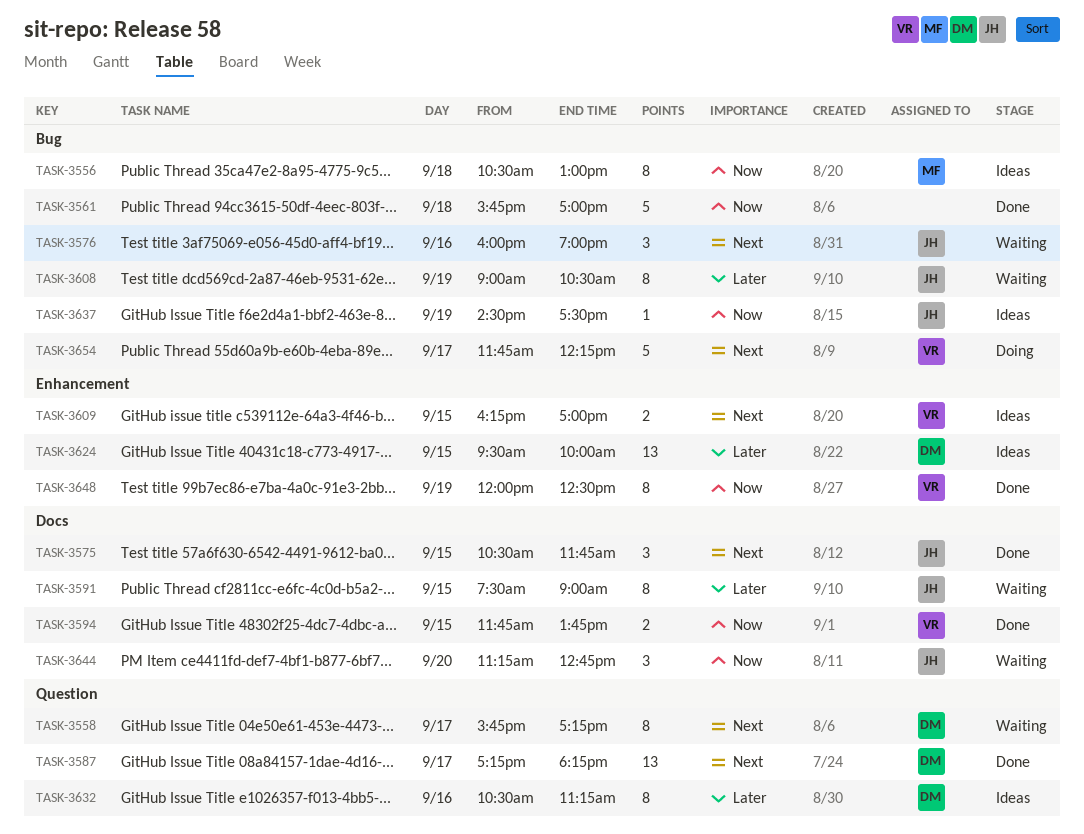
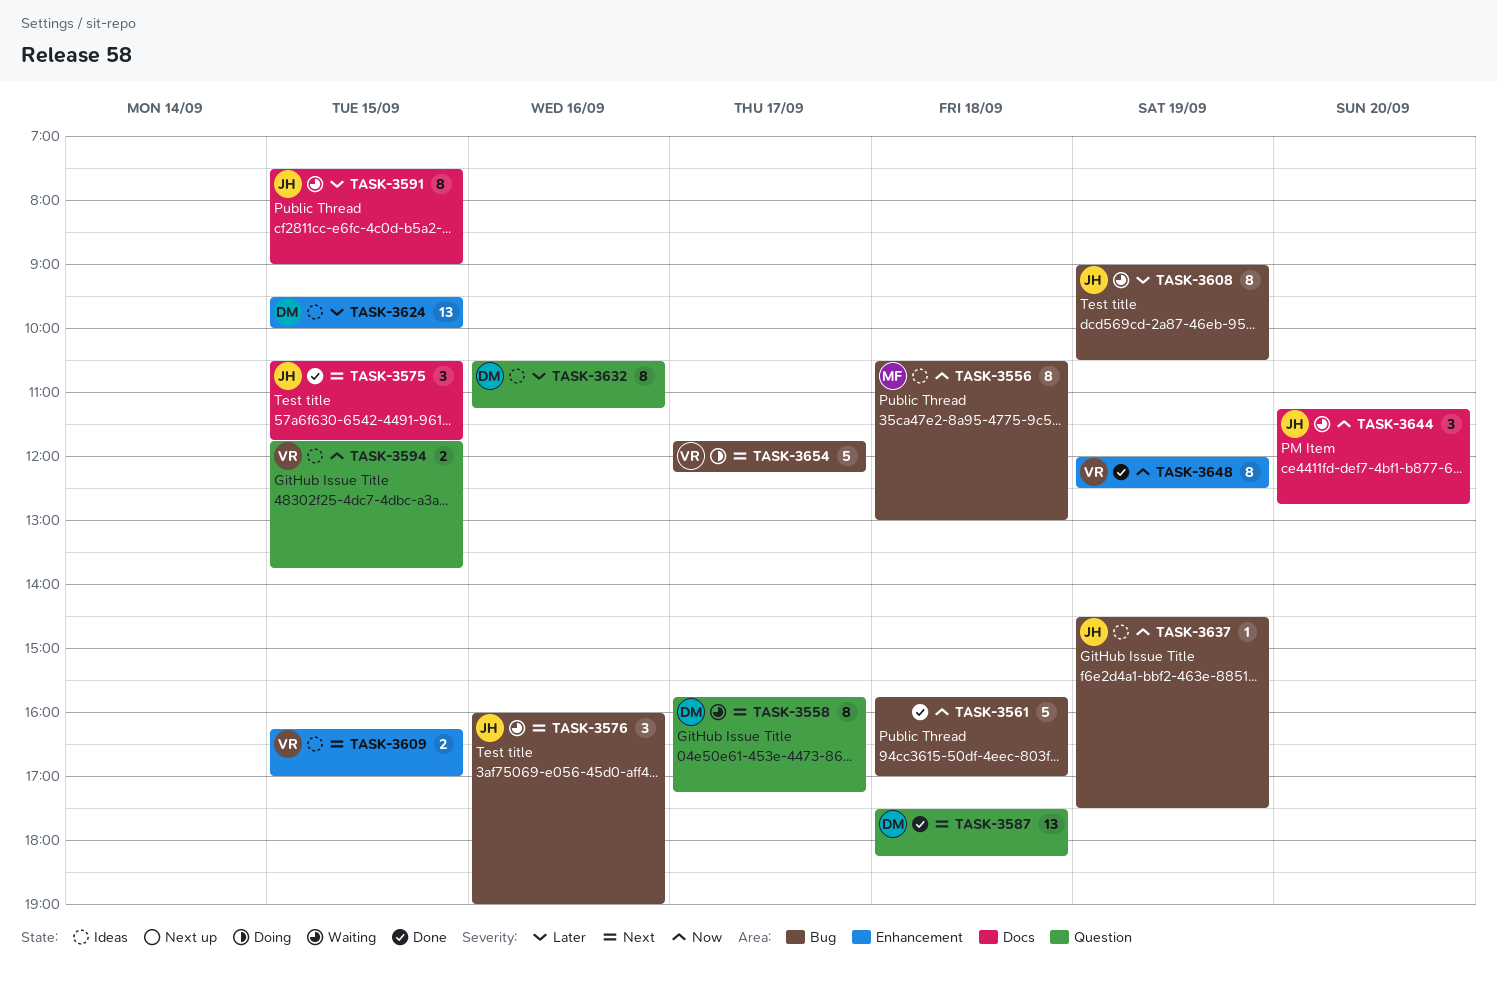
TASK-3587, day: Sep 17 -> Sep 18
TASK-3587, begins: 17:15 -> 17:30
TASK-3594, status: Done -> Ideas
TASK-3594, label: Docs -> Question

